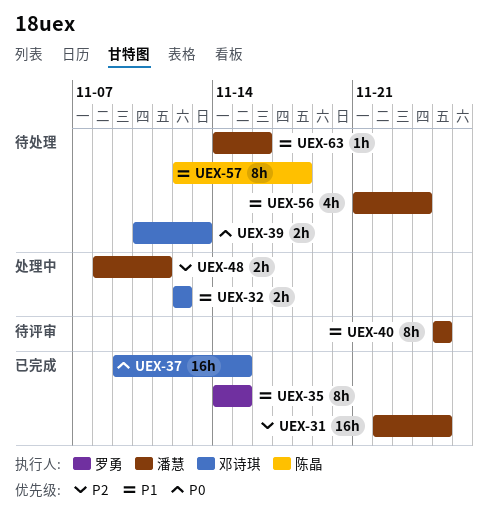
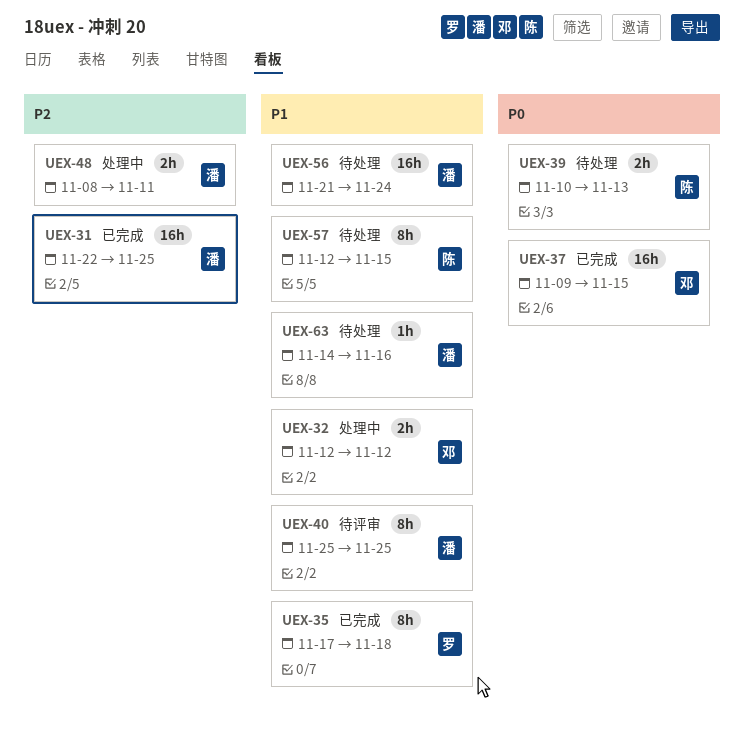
UEX-35, start: Nov 14 -> Nov 17
UEX-35, due: Nov 15 -> Nov 18
UEX-39, owner: 邓诗琪 -> 陈晶
UEX-56, estimate: 4h -> 16h
UEX-57, due: Nov 18 -> Nov 15

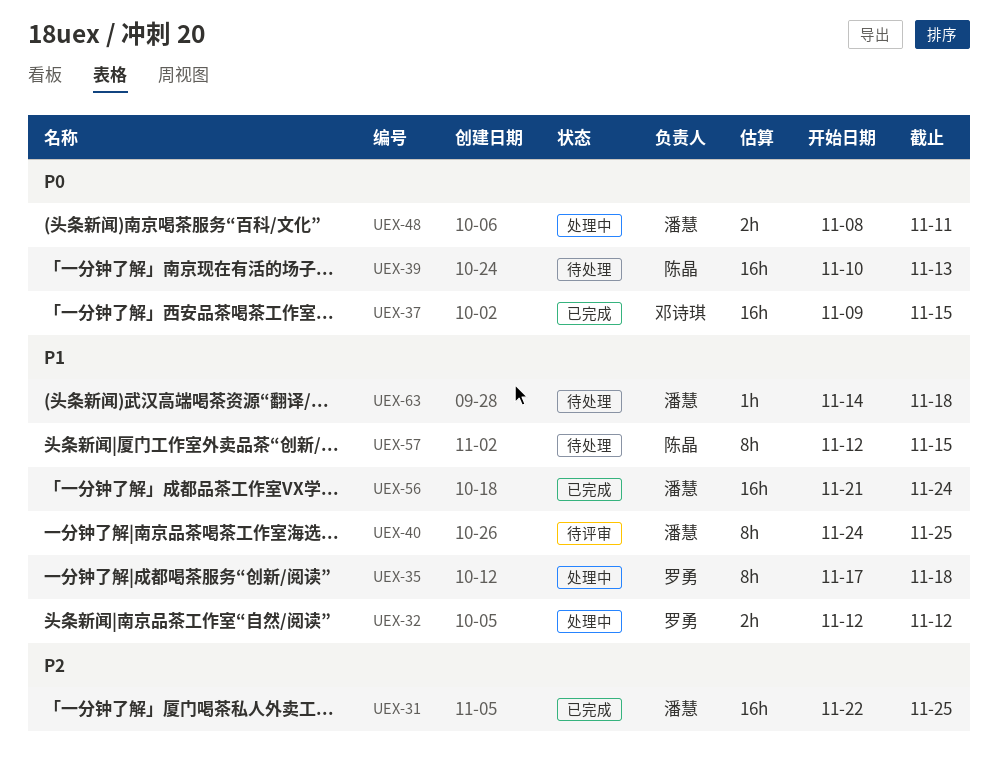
UEX-32, owner: 邓诗琪 -> 罗勇
UEX-35, status: 已完成 -> 处理中
UEX-39, estimate: 2h -> 16h
UEX-40, start: Nov 25 -> Nov 24
UEX-48, priority: P2 -> P0
UEX-56, status: 待处理 -> 已完成
UEX-63, due: Nov 16 -> Nov 18

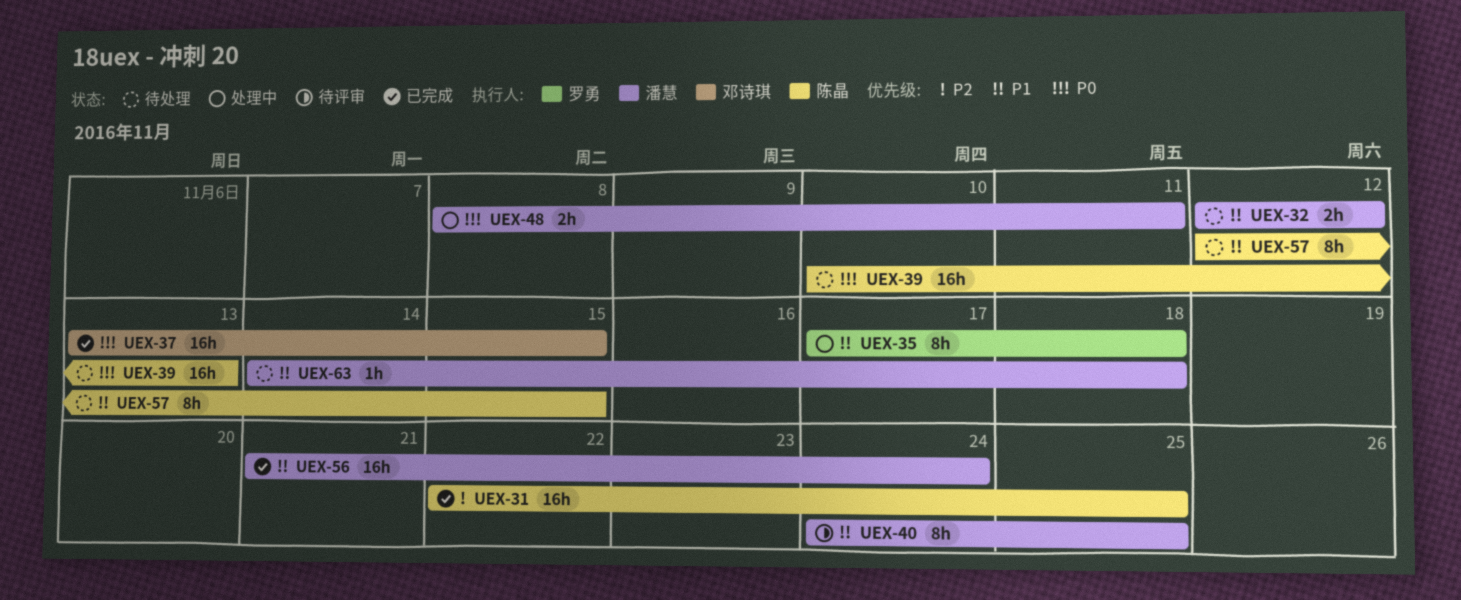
UEX-31, owner: 潘慧 -> 陈晶
UEX-32, status: 处理中 -> 待处理
UEX-32, owner: 罗勇 -> 潘慧
UEX-37, start: Nov 9 -> Nov 13

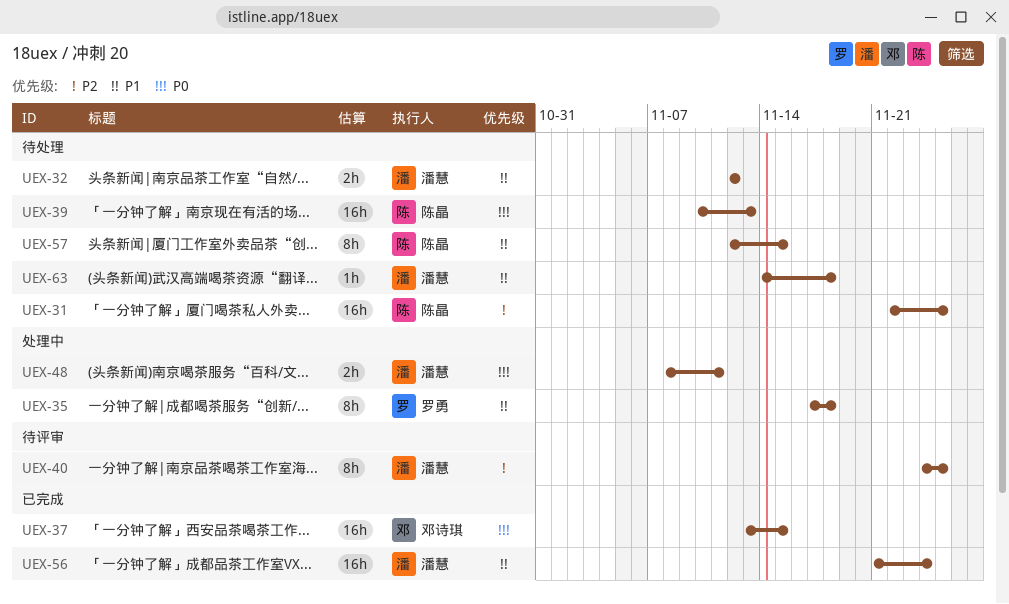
UEX-31, status: 已完成 -> 待处理
UEX-40, priority: P1 -> P2

